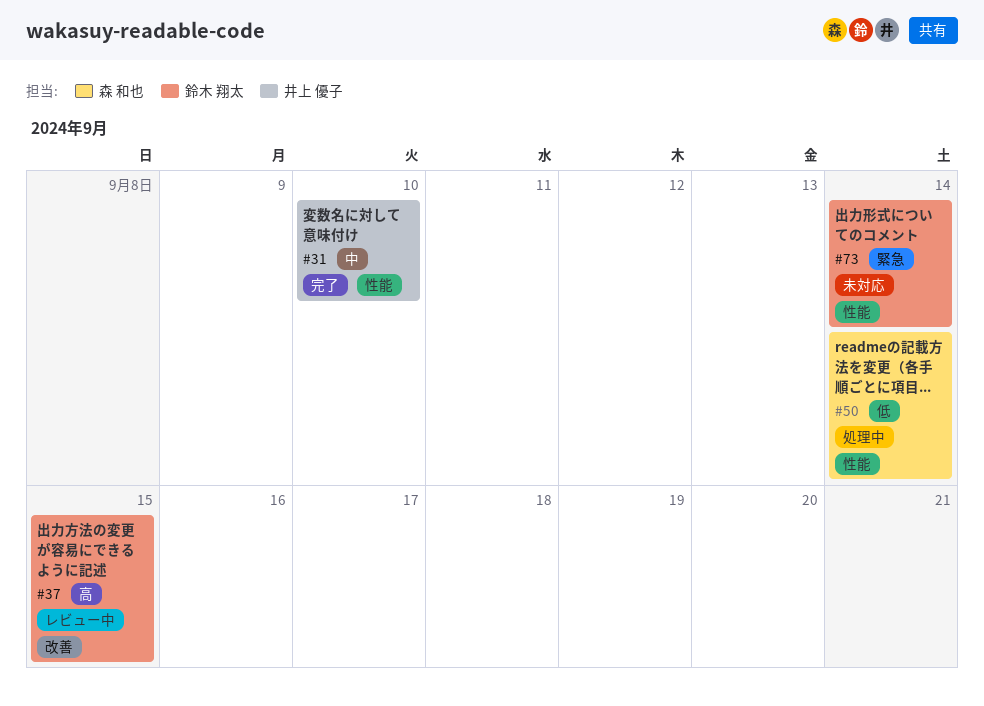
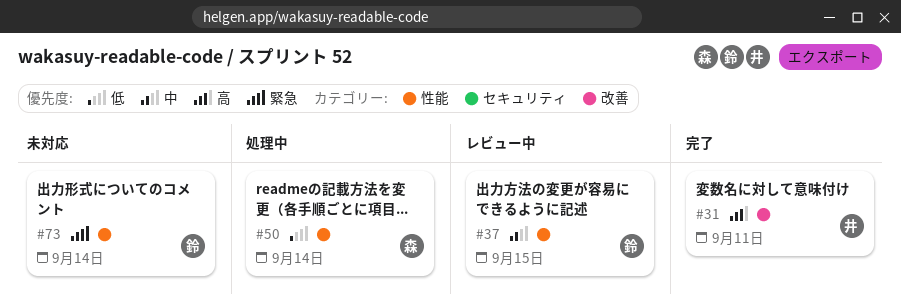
#31, priority: 中 -> 高
#31, label: 性能 -> 改善
#31, day: Sep 10 -> Sep 11
#37, priority: 高 -> 中
#37, label: 改善 -> 性能

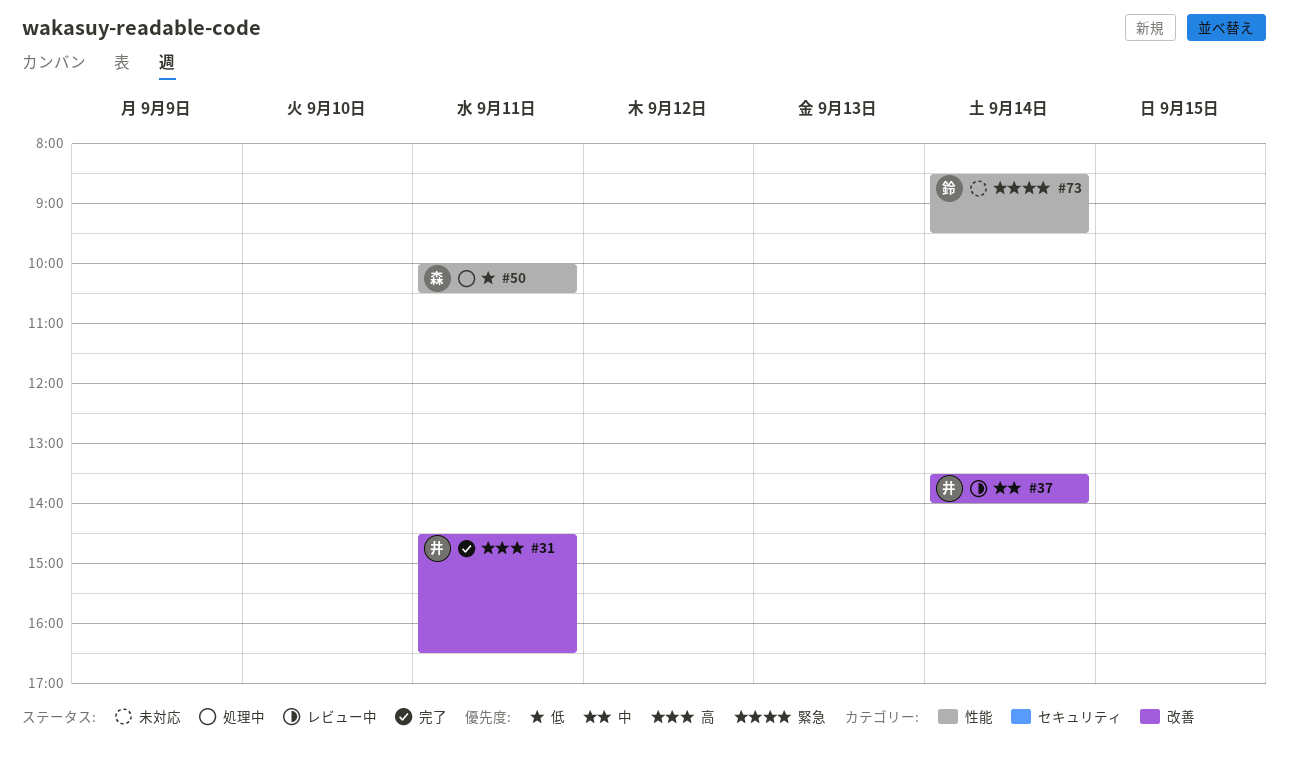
#37, owner: 鈴 -> 井
#37, label: 性能 -> 改善
#37, day: Sep 15 -> Sep 14
#50, day: Sep 14 -> Sep 11

